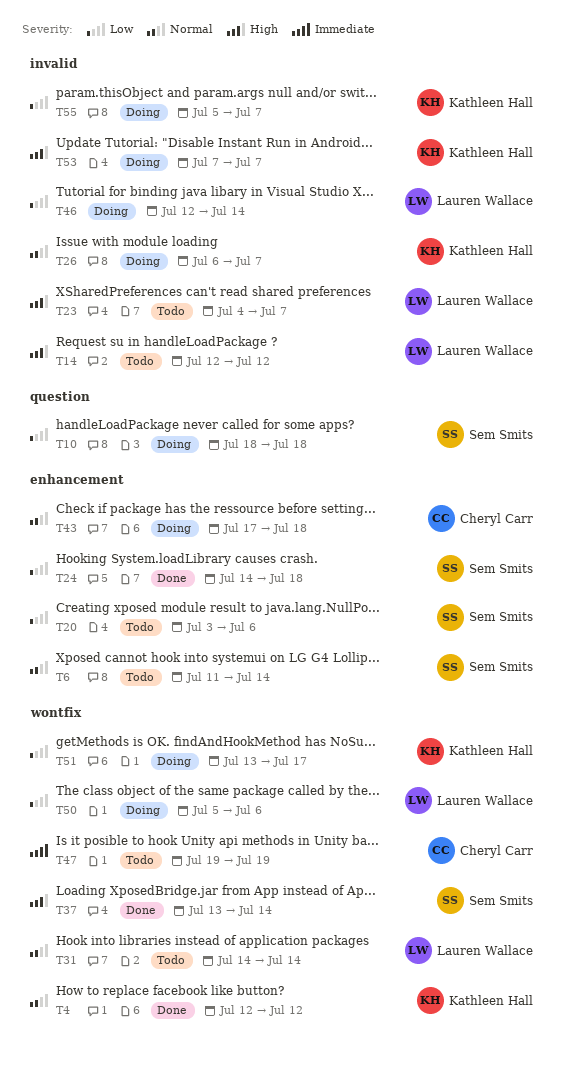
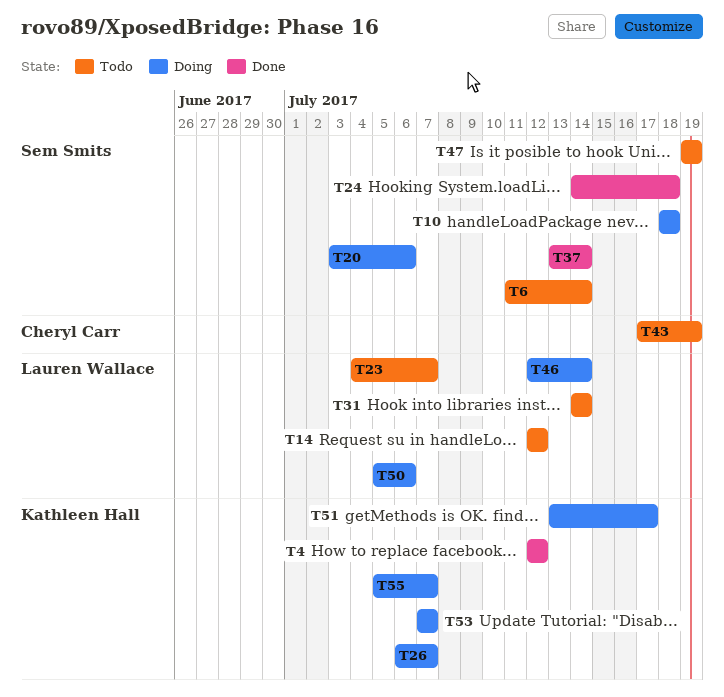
T20, status: Todo -> Doing
T43, status: Doing -> Todo
T43, due: Jul 18 -> Jul 19
T47, owner: Cheryl Carr -> Sem Smits

